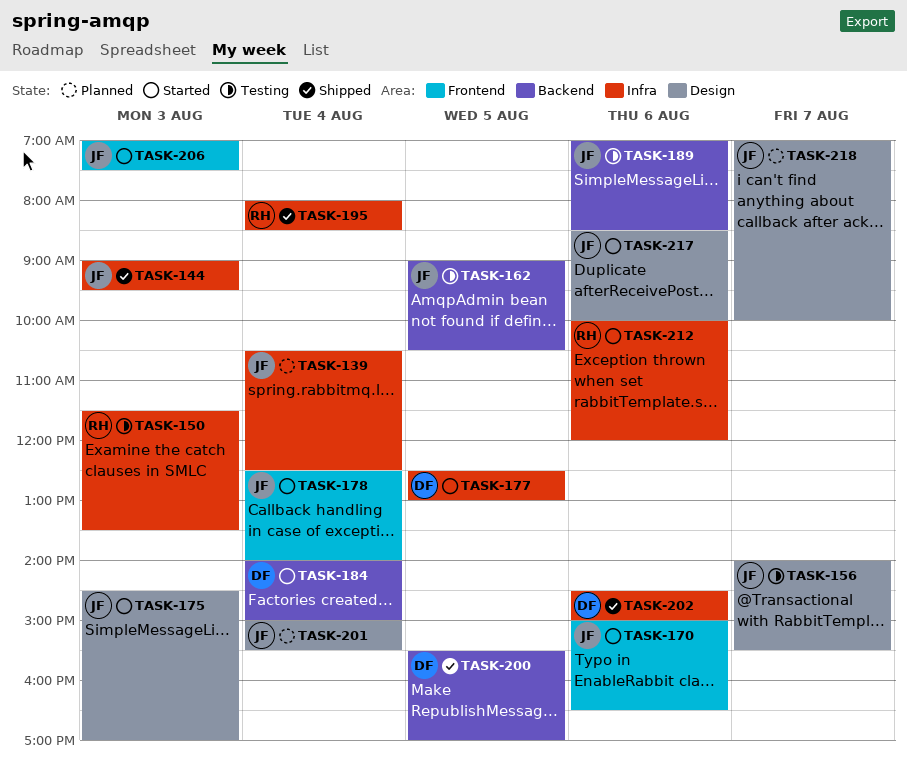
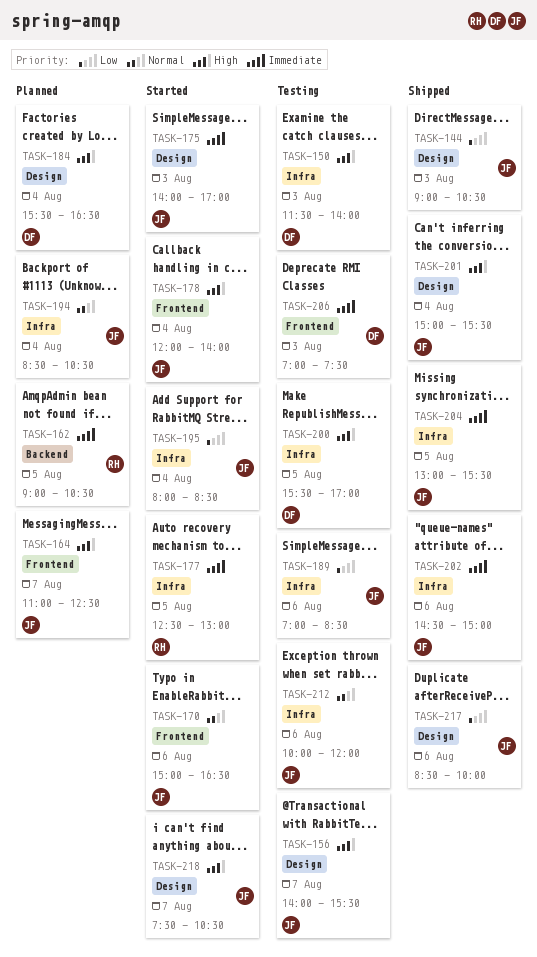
TASK-139: present -> none
TASK-144, label: Infra -> Design
TASK-144, ends: 09:30 -> 10:30
TASK-150, owner: RH -> DF
TASK-150, ends: 13:30 -> 14:00
TASK-162, status: Testing -> Planned
TASK-162, owner: JF -> RH
TASK-164: none -> present
TASK-175, begins: 14:30 -> 14:00
TASK-177, owner: DF -> RH
TASK-178, begins: 12:30 -> 12:00
TASK-184, status: Started -> Planned
TASK-184, label: Backend -> Design
TASK-184, begins: 14:00 -> 15:30
TASK-184, ends: 15:00 -> 16:30
TASK-189, label: Backend -> Infra
TASK-194: none -> present
TASK-195, status: Shipped -> Started
TASK-195, owner: RH -> JF
TASK-200, status: Shipped -> Testing
TASK-200, label: Backend -> Infra
TASK-201, status: Planned -> Shipped
TASK-202, owner: DF -> JF
TASK-204: none -> present
TASK-206, status: Started -> Testing
TASK-206, owner: JF -> DF
TASK-212, status: Started -> Testing
TASK-212, owner: RH -> JF
TASK-217, status: Started -> Shipped
TASK-218, status: Planned -> Started
TASK-218, begins: 07:00 -> 07:30
TASK-218, ends: 10:00 -> 10:30

